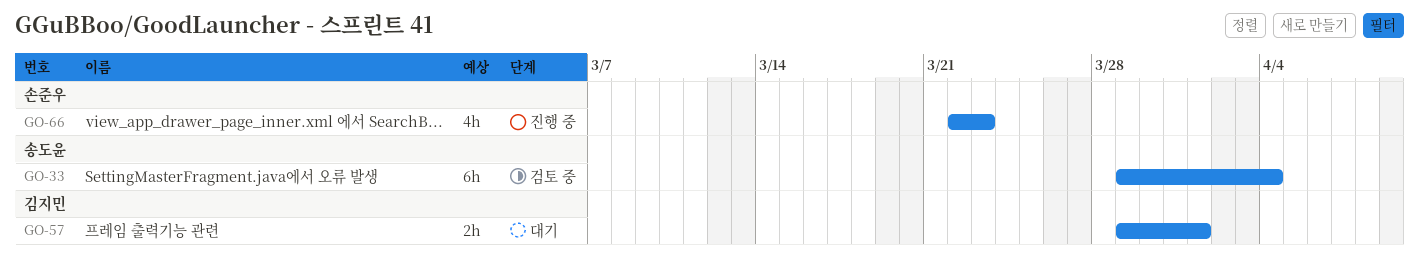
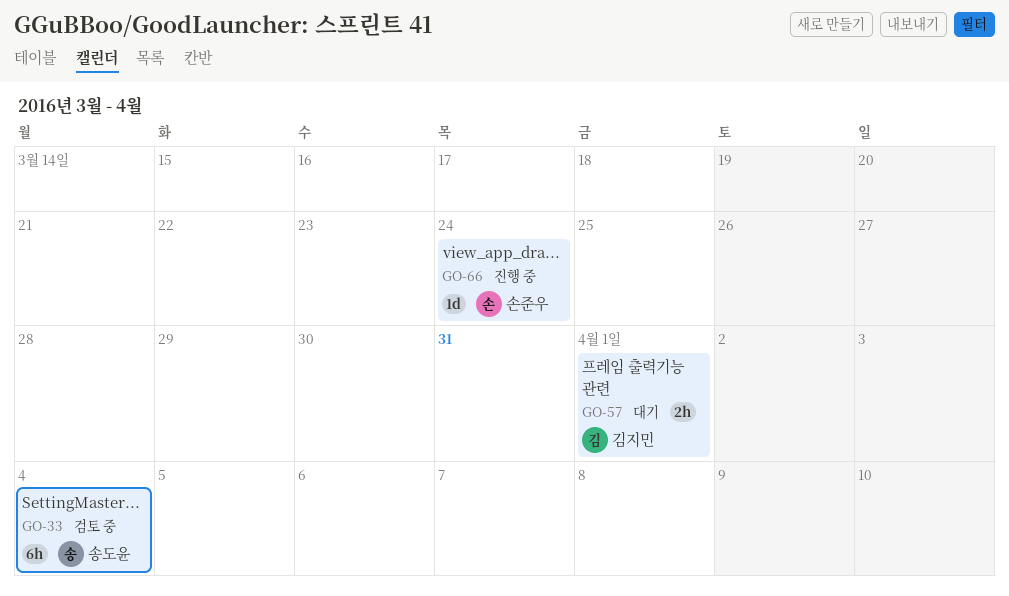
GO-66, estimate: 4h -> 1d
GO-66, due: Mar 23 -> Mar 24

